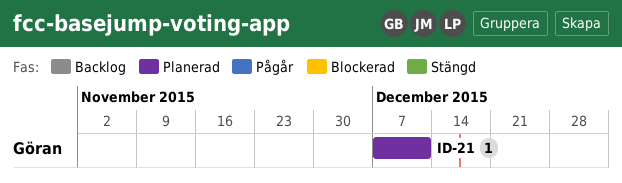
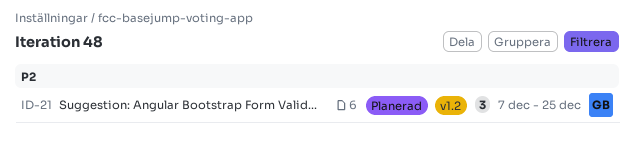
ID-21, estimate: 1 -> 3
ID-21, due: Dec 11 -> Dec 25

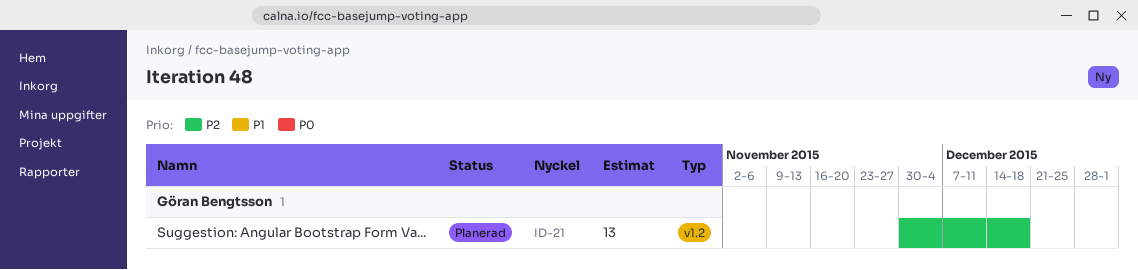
ID-21, estimate: 3 -> 13
ID-21, start: Dec 7 -> Nov 30
ID-21, due: Dec 25 -> Dec 18

